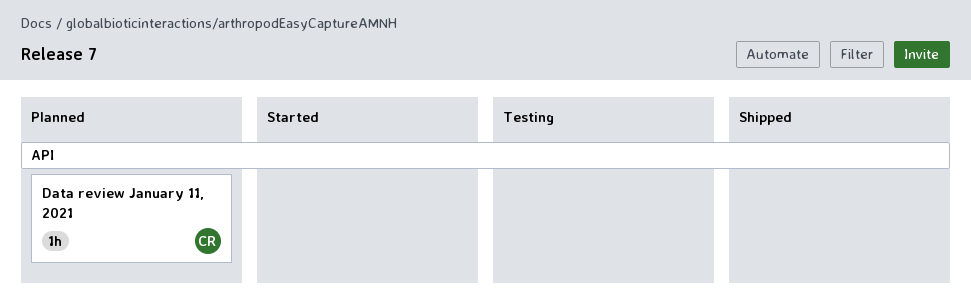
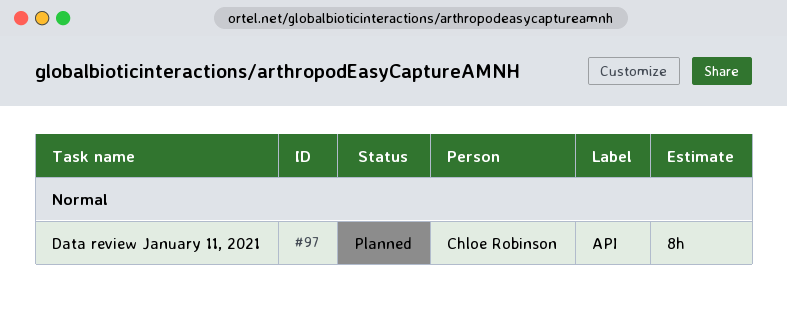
Data review January 11, 2021, estimate: 1h -> 8h

